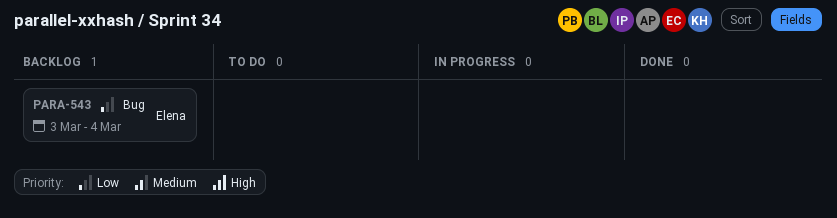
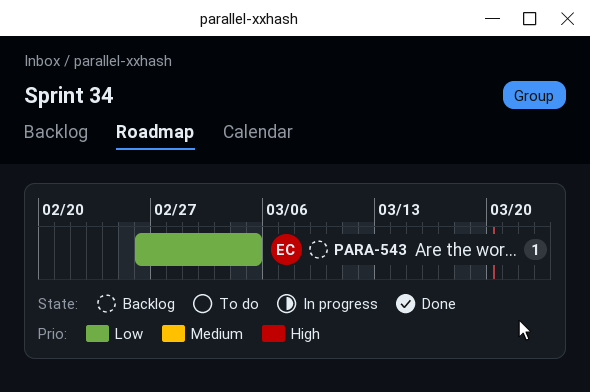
PARA-543, start: Mar 3 -> Feb 26
PARA-543, due: Mar 4 -> Mar 5

